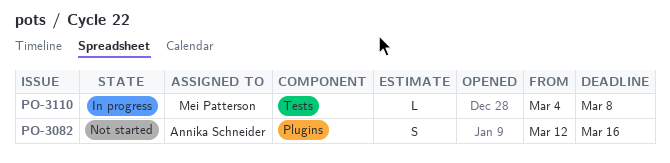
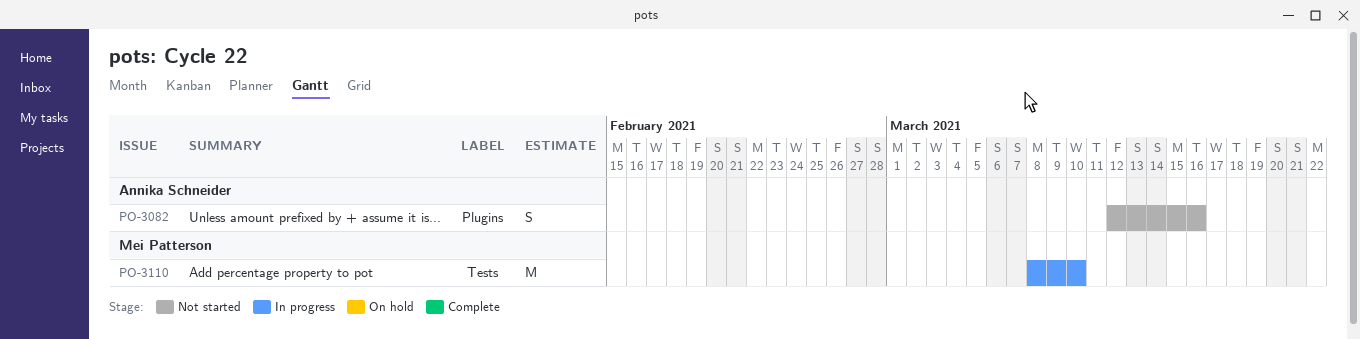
PO-3110, estimate: L -> M
PO-3110, start: Mar 4 -> Mar 8
PO-3110, due: Mar 8 -> Mar 10

